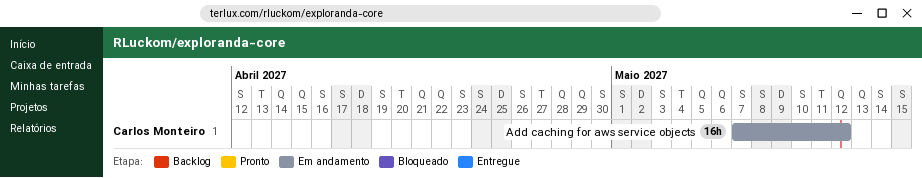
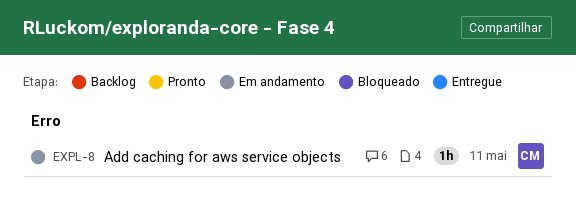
Add caching for aws service objects, estimate: 16h -> 1h
Add caching for aws service objects, due: May 12 -> May 11

